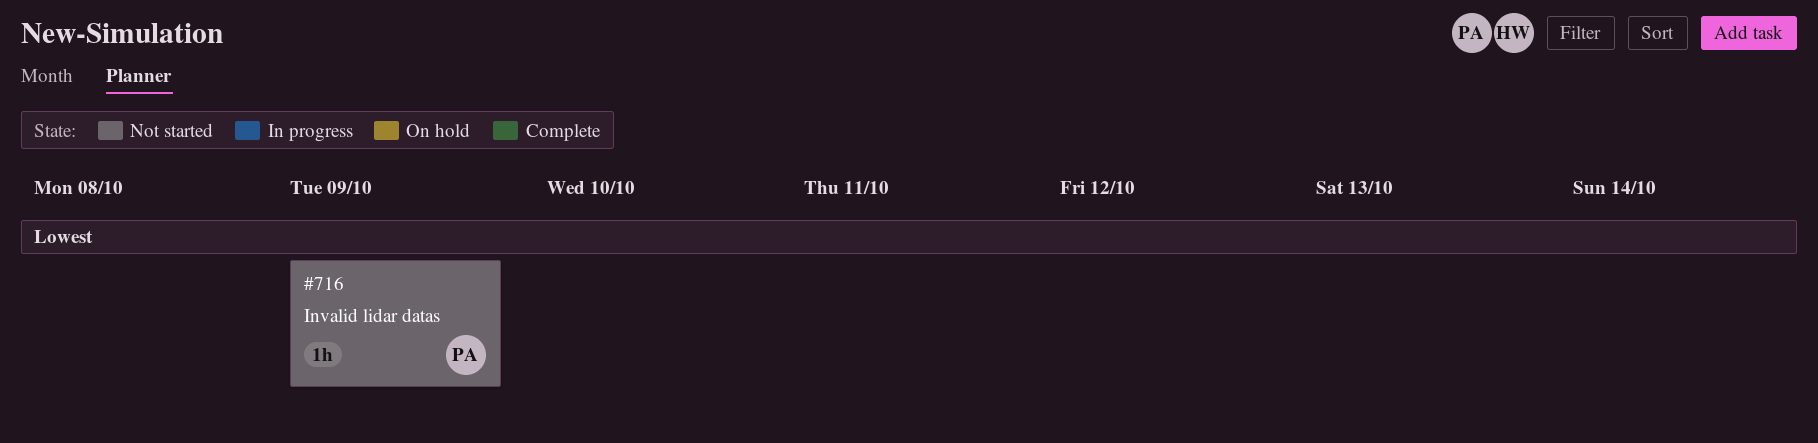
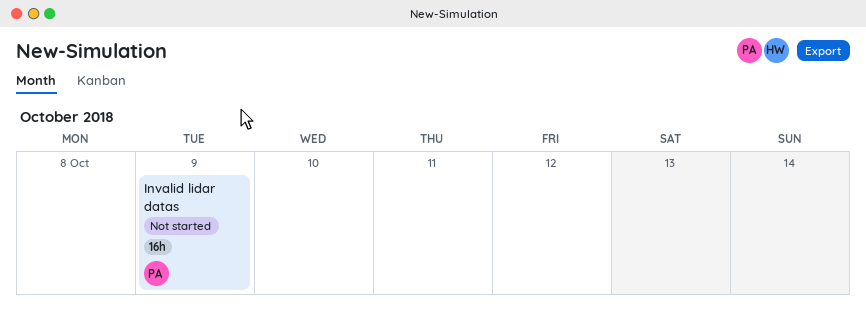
Invalid lidar datas, estimate: 1h -> 16h

